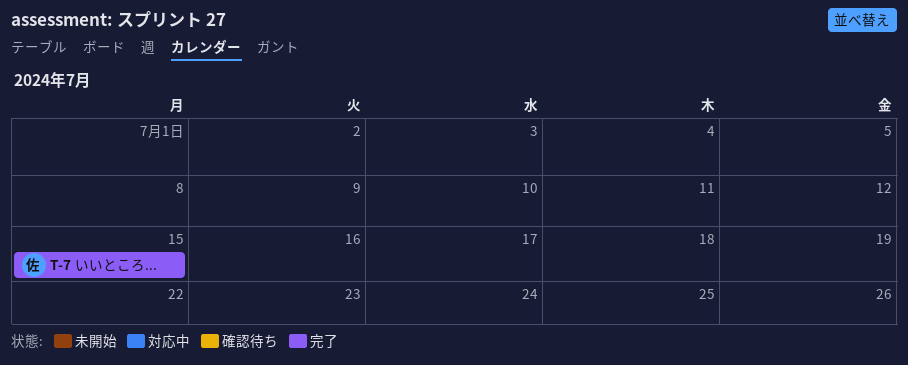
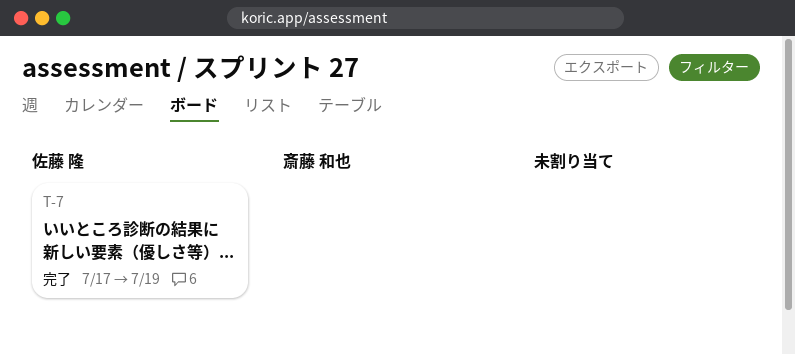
T-7, start: Jul 15 -> Jul 17
T-7, due: Jul 15 -> Jul 19

